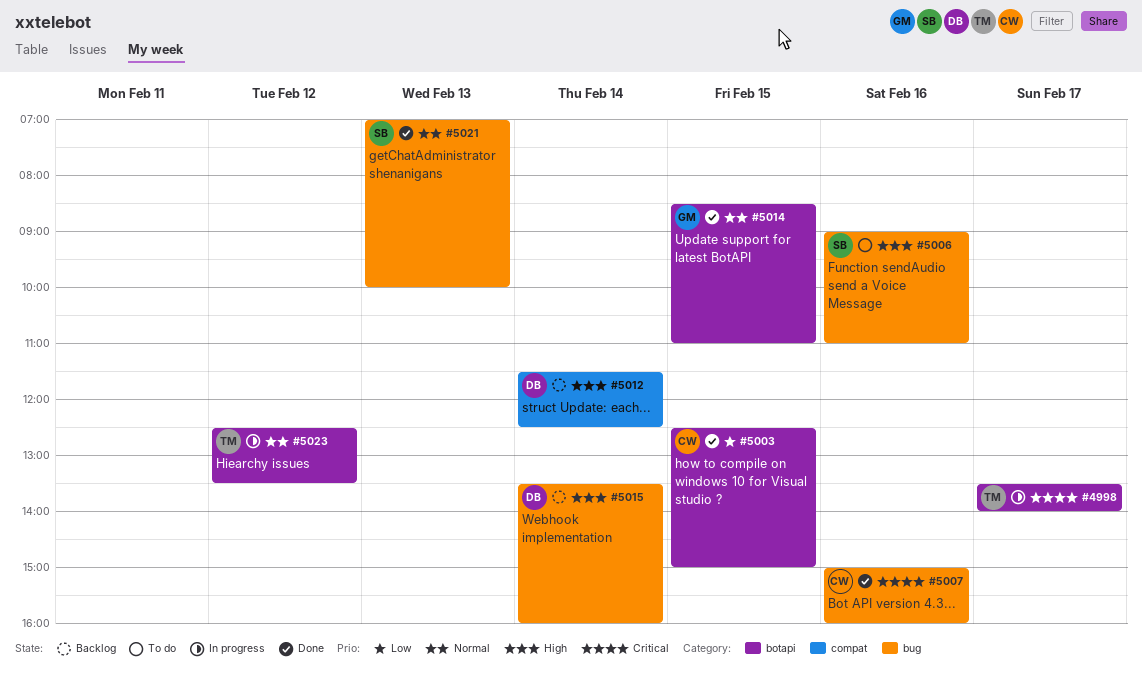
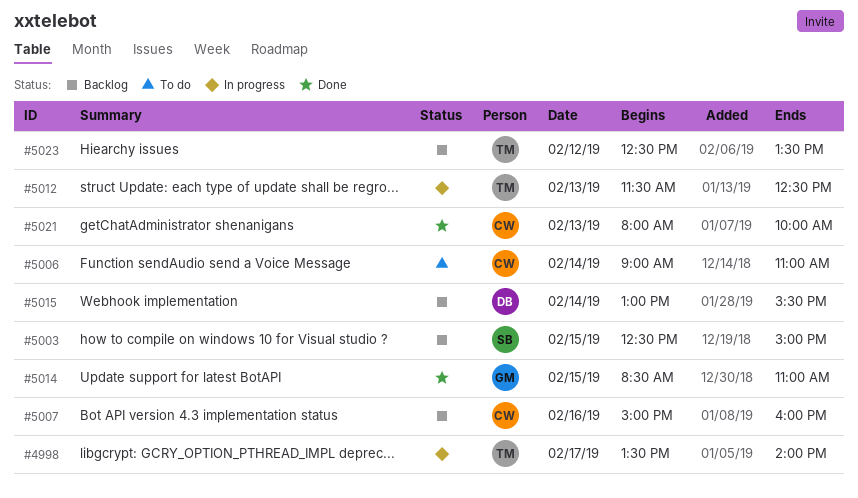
#5003, status: Done -> Backlog
#5003, owner: CW -> SB
#5006, owner: SB -> CW
#5006, day: Feb 16 -> Feb 14
#5007, status: Done -> Backlog
#5012, status: Backlog -> In progress
#5012, owner: DB -> TM
#5012, day: Feb 14 -> Feb 13
#5015, begins: 13:30 -> 13:00
#5015, ends: 16:00 -> 15:30
#5021, owner: SB -> CW
#5021, begins: 07:00 -> 08:00
#5023, status: In progress -> Backlog

